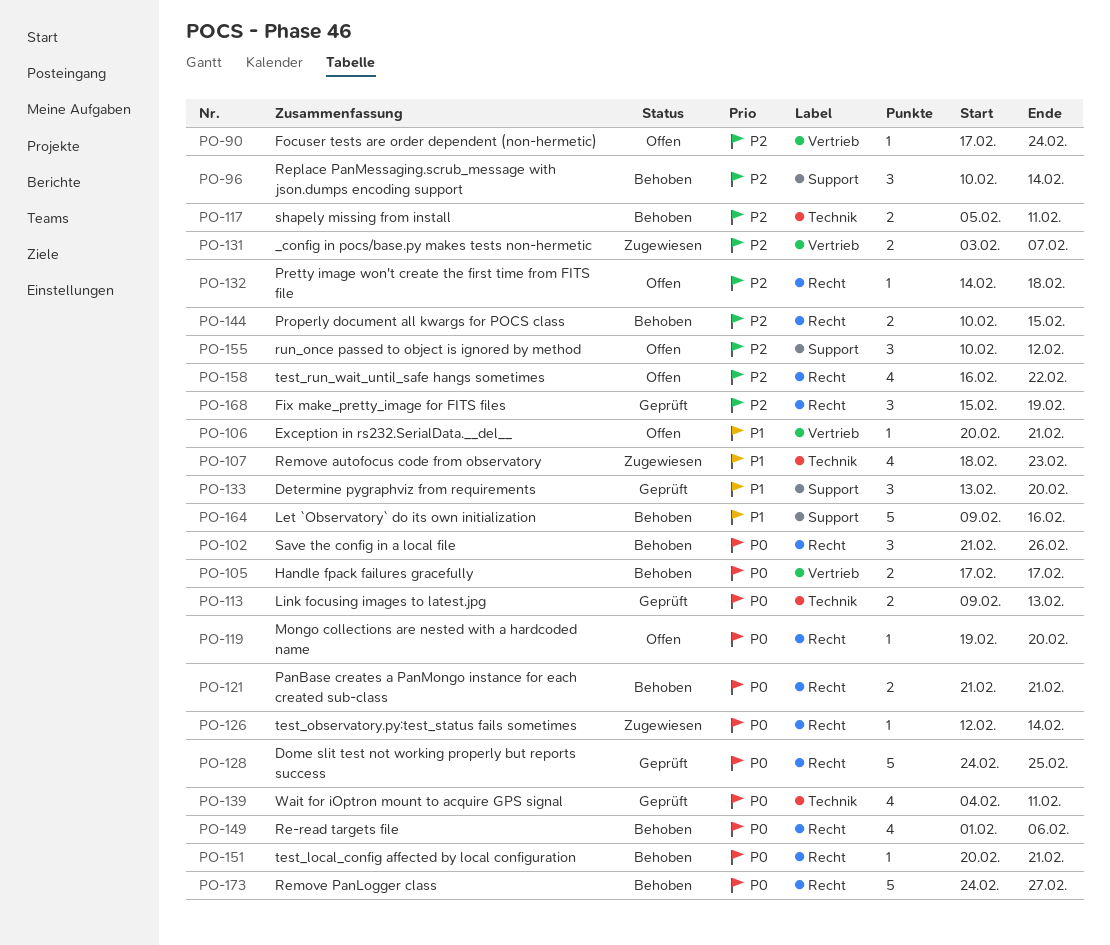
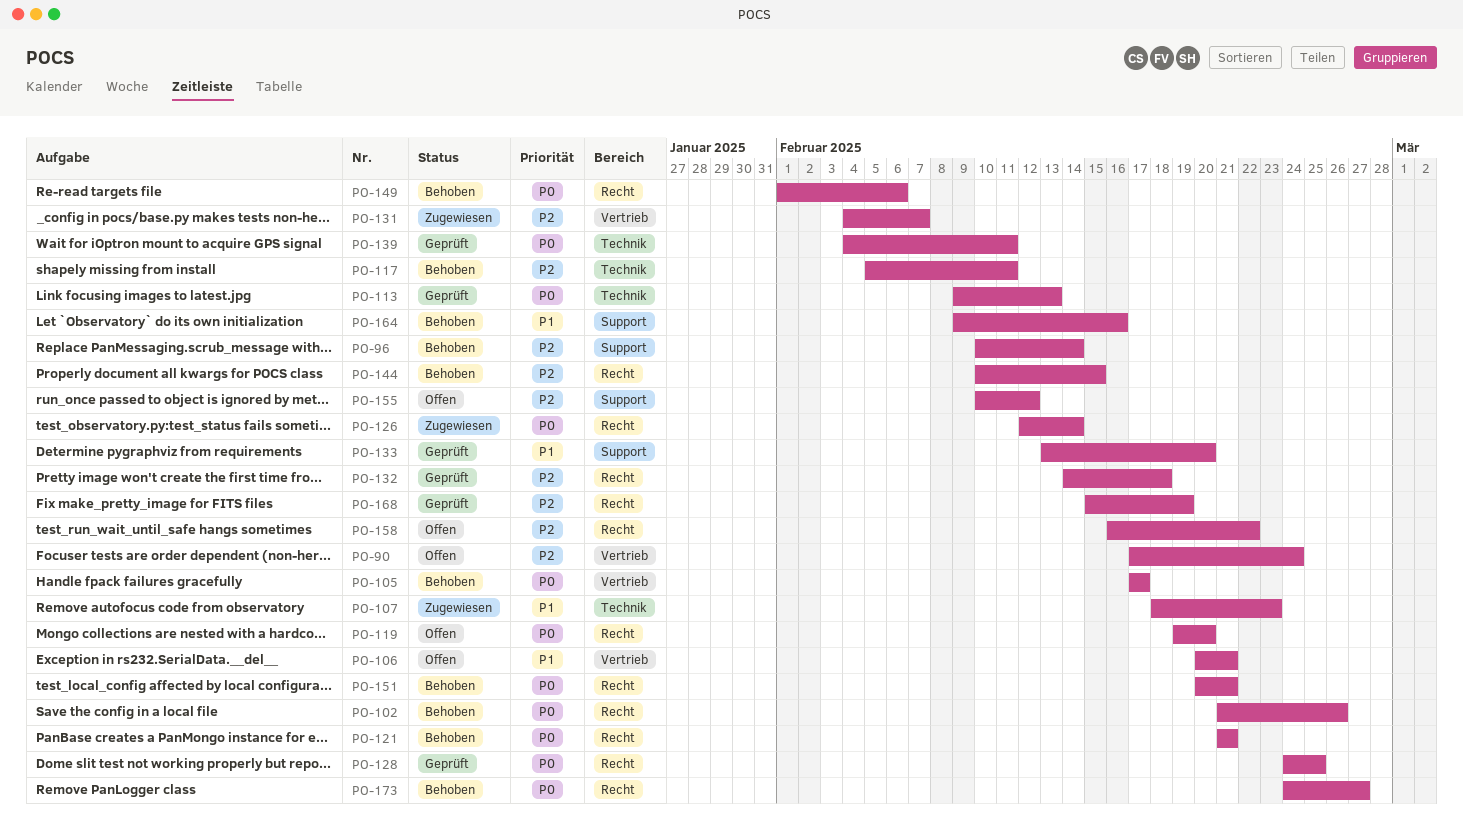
PO-131, start: Feb 3 -> Feb 4
PO-132, status: Offen -> Geprüft

